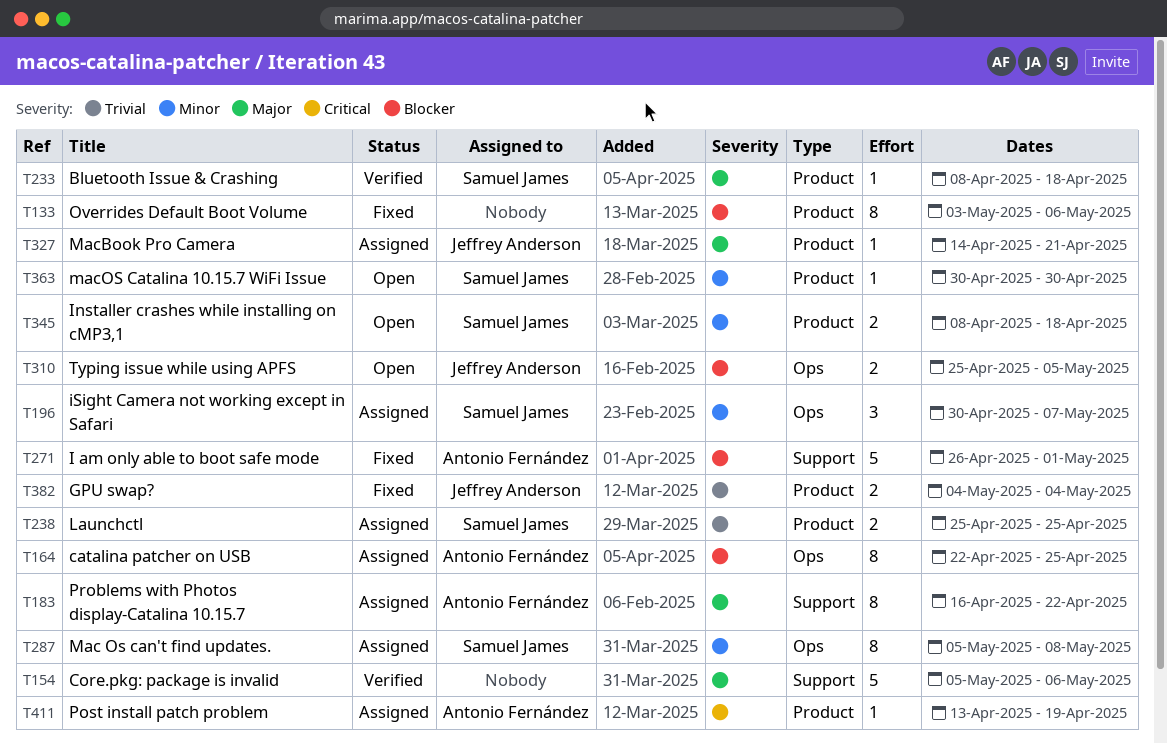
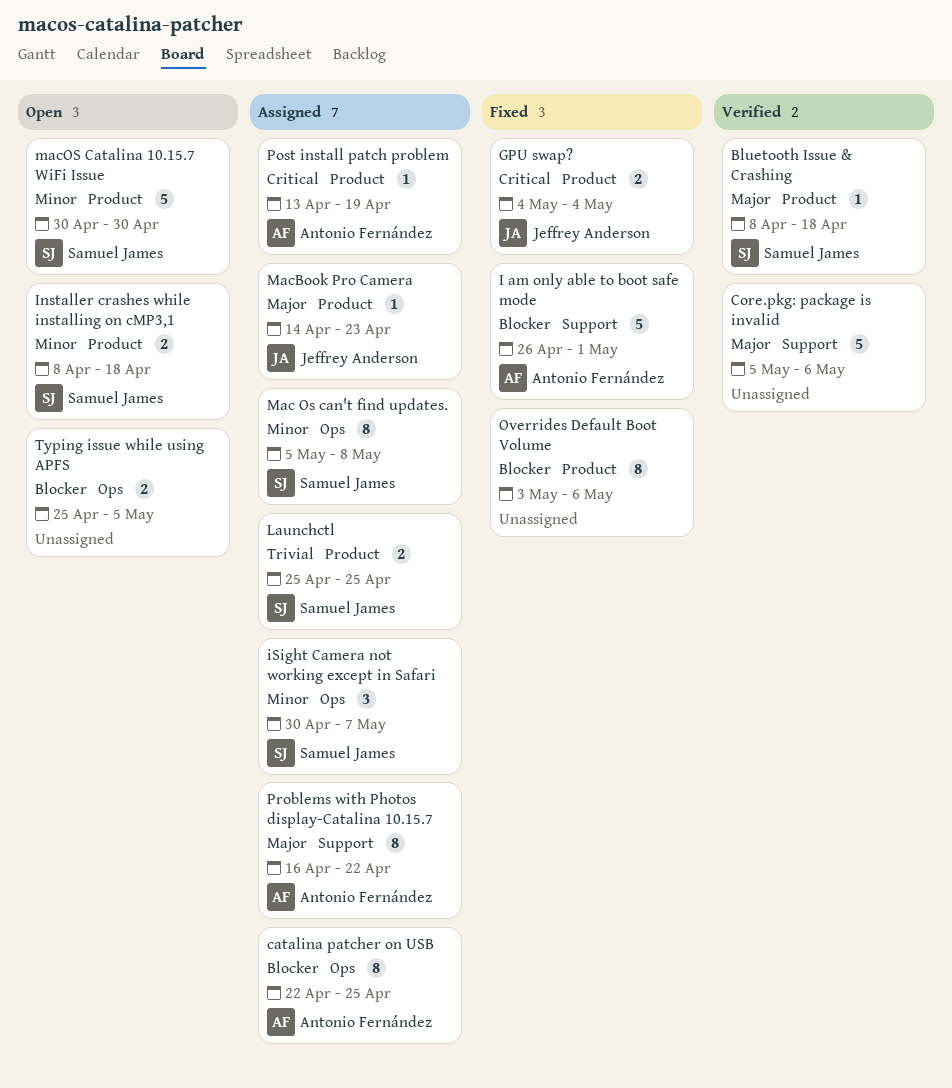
GPU swap?, priority: Trivial -> Critical
MacBook Pro Camera, due: Apr 21 -> Apr 23
macOS Catalina 10.15.7 WiFi Issue, estimate: 1 -> 5
Typing issue while using APFS, owner: Jeffrey Anderson -> none

